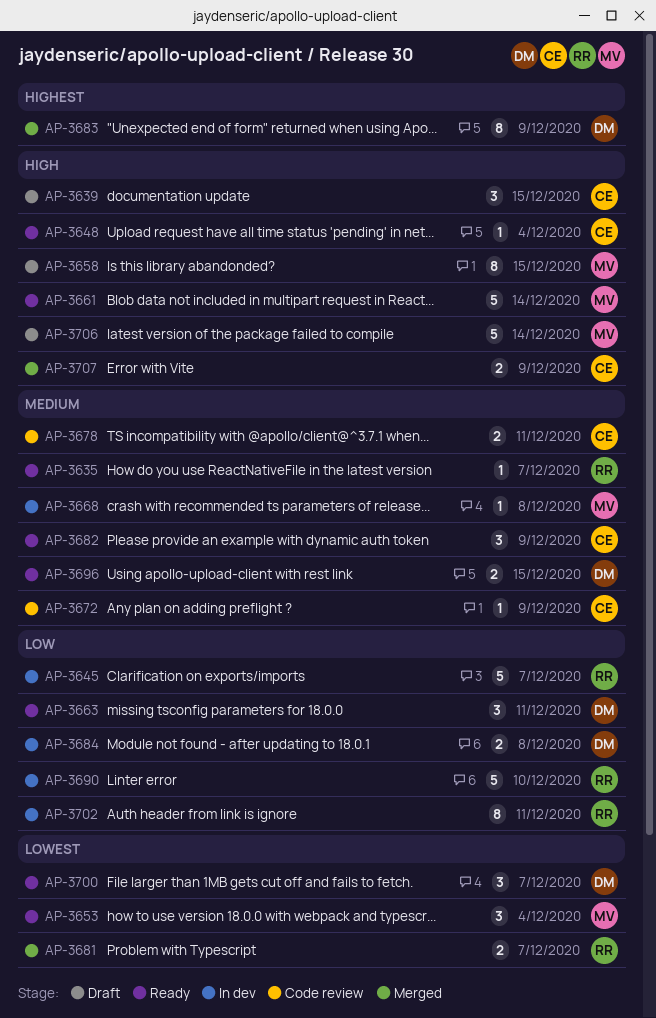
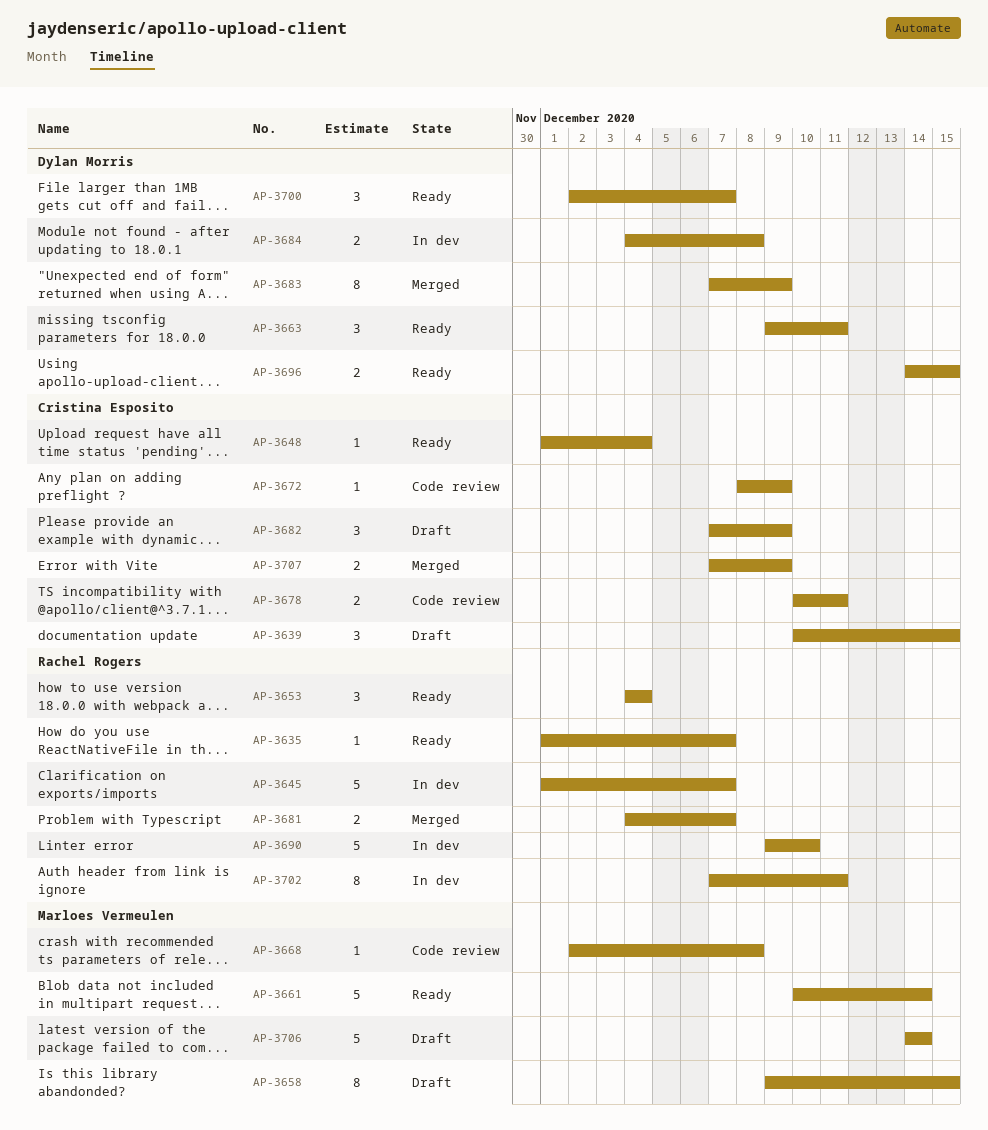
AP-3653, owner: Marloes Vermeulen -> Rachel Rogers
AP-3668, status: In dev -> Code review
AP-3682, status: Ready -> Draft

